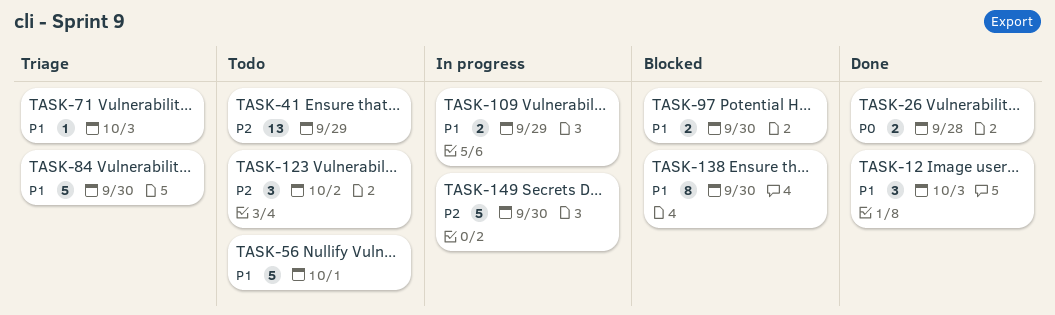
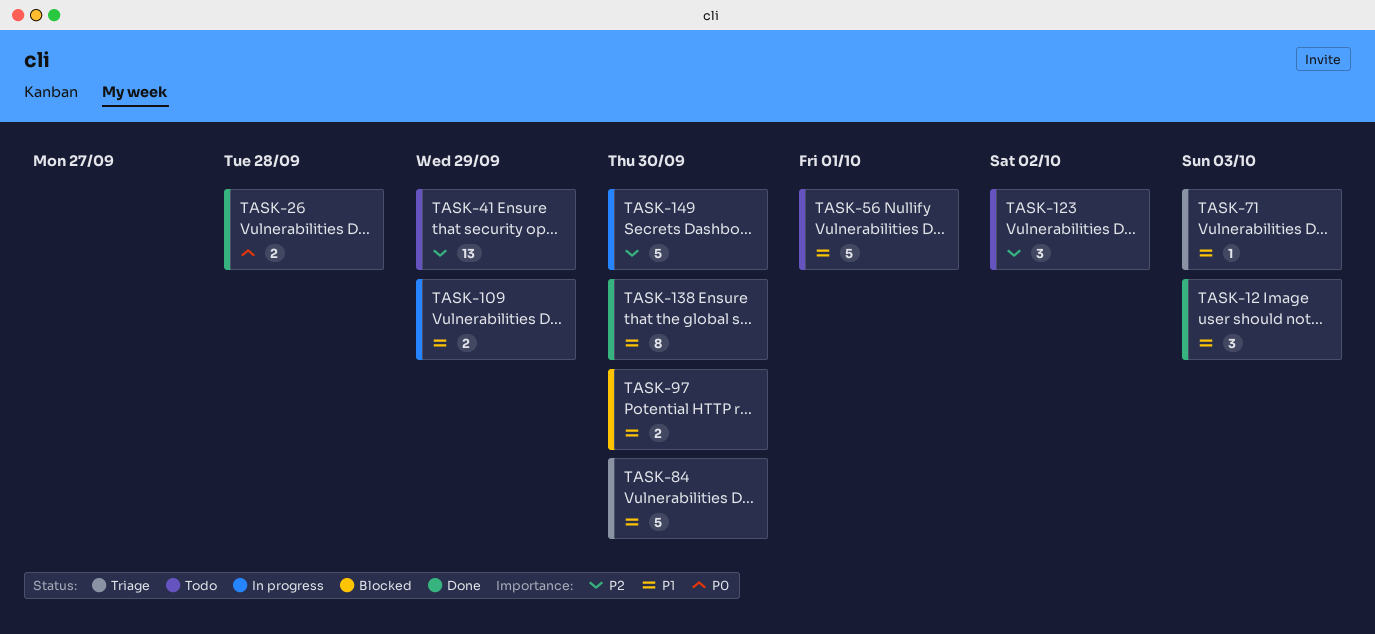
TASK-138, status: Blocked -> Done

